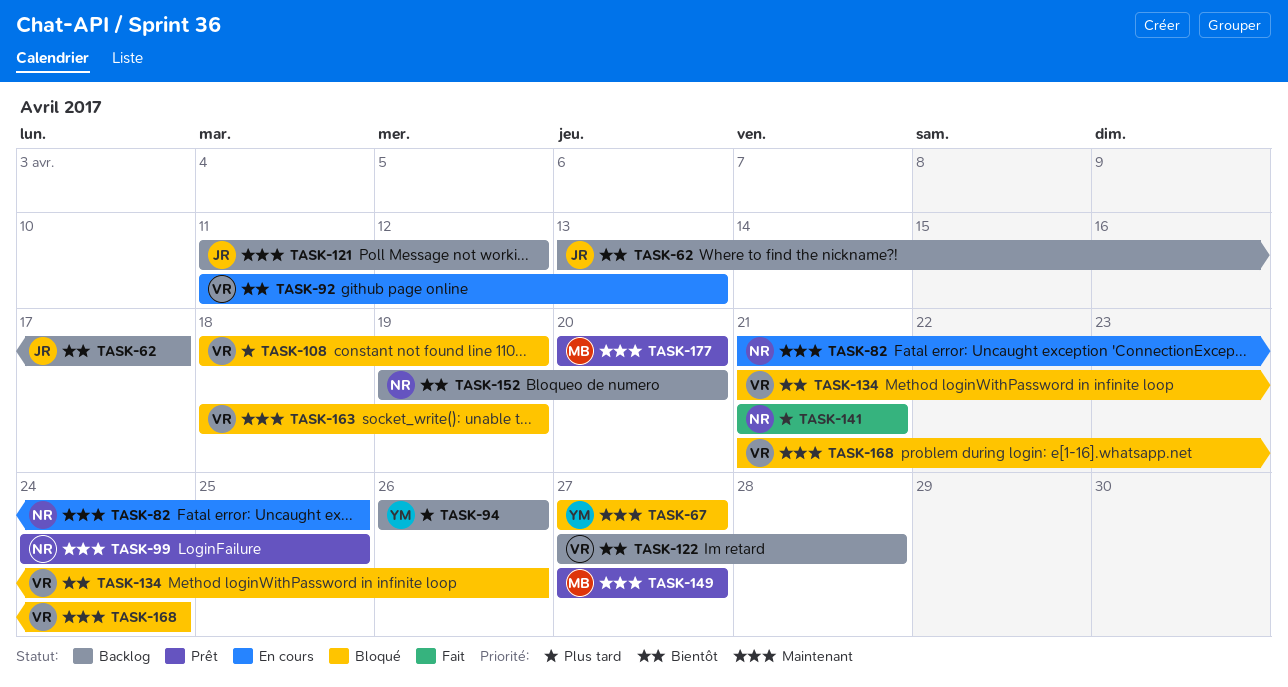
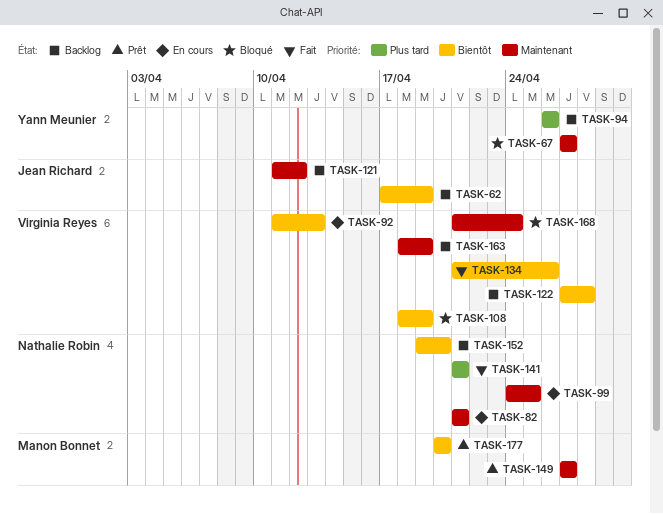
TASK-62, start: Apr 13 -> Apr 17
TASK-62, due: Apr 17 -> Apr 19
TASK-82, due: Apr 25 -> Apr 21
TASK-99, status: Prêt -> En cours
TASK-108, priority: Plus tard -> Bientôt
TASK-134, status: Bloqué -> Fait
TASK-163, status: Bloqué -> Backlog
TASK-177, priority: Maintenant -> Bientôt

